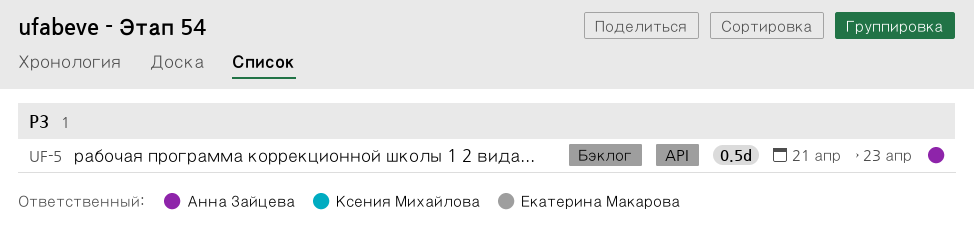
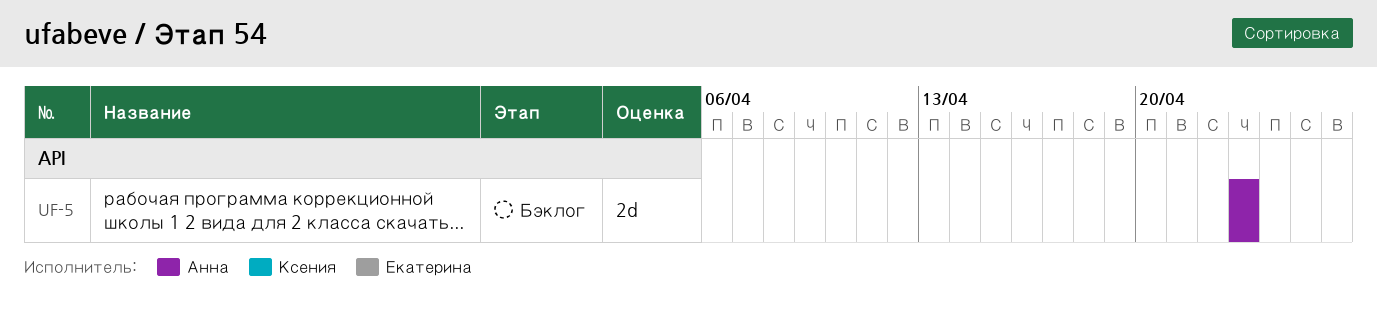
UF-5, estimate: 0.5d -> 2d
UF-5, start: Apr 21 -> Apr 23

